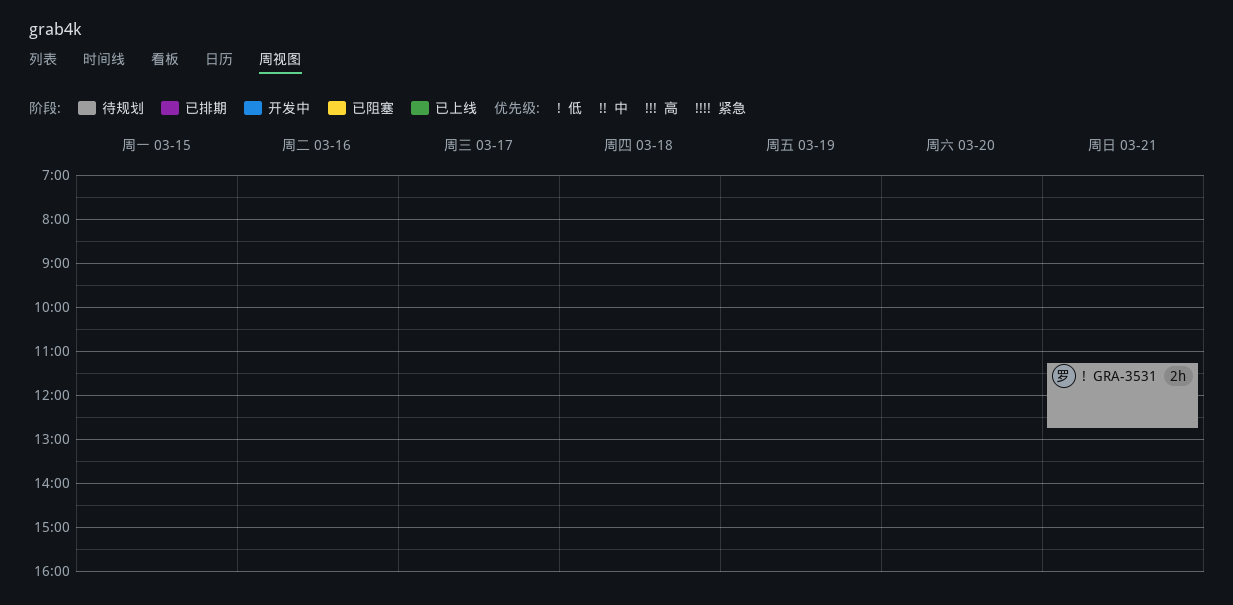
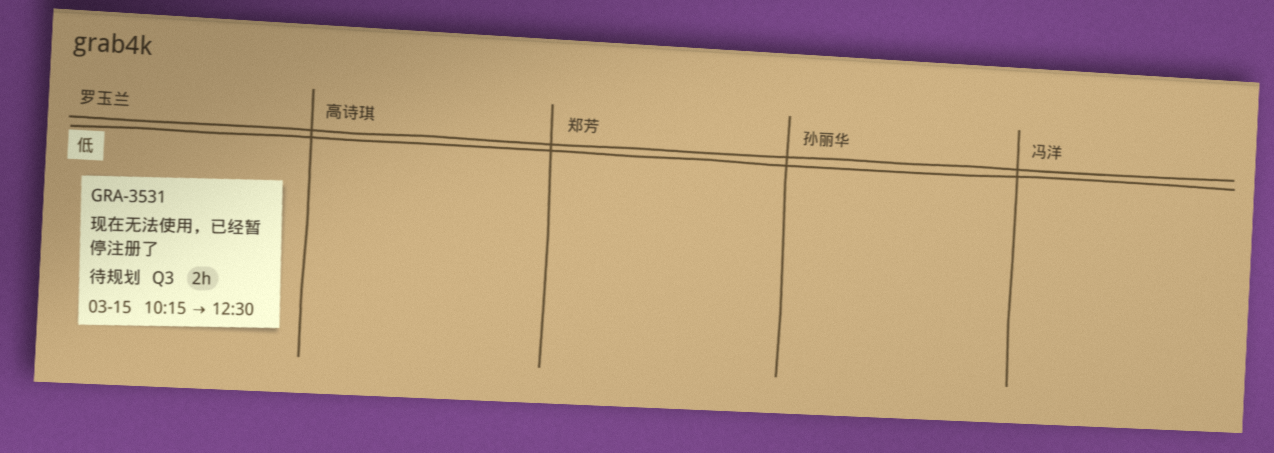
GRA-3531, day: Mar 21 -> Mar 15
GRA-3531, begins: 11:15 -> 10:15
GRA-3531, ends: 12:45 -> 12:30

